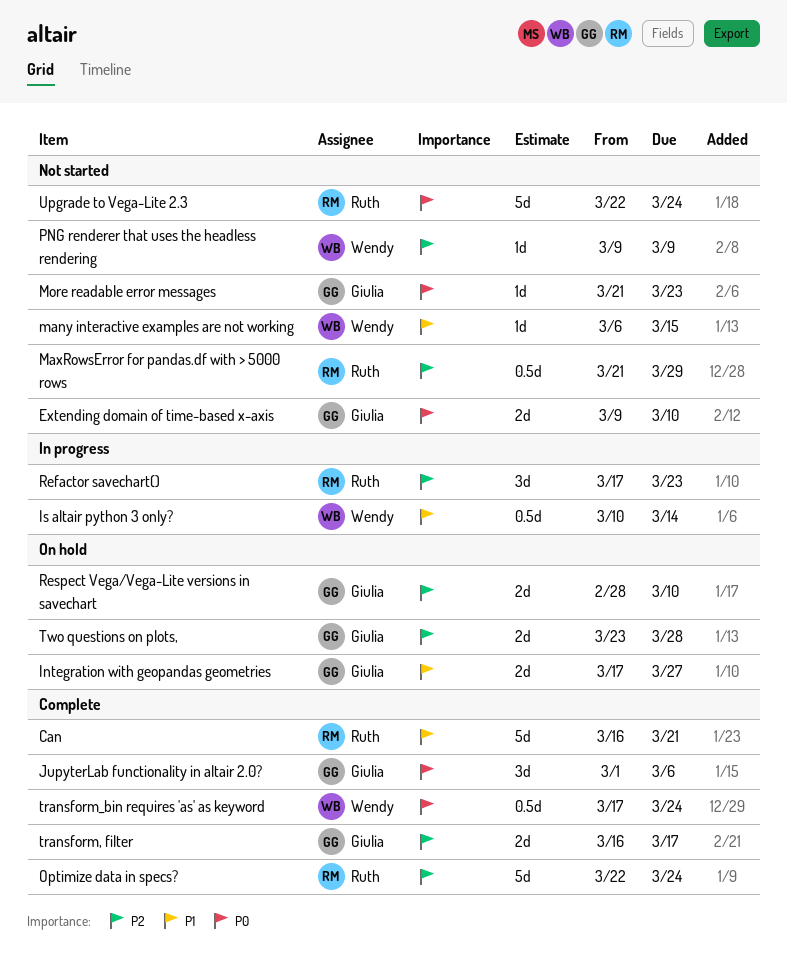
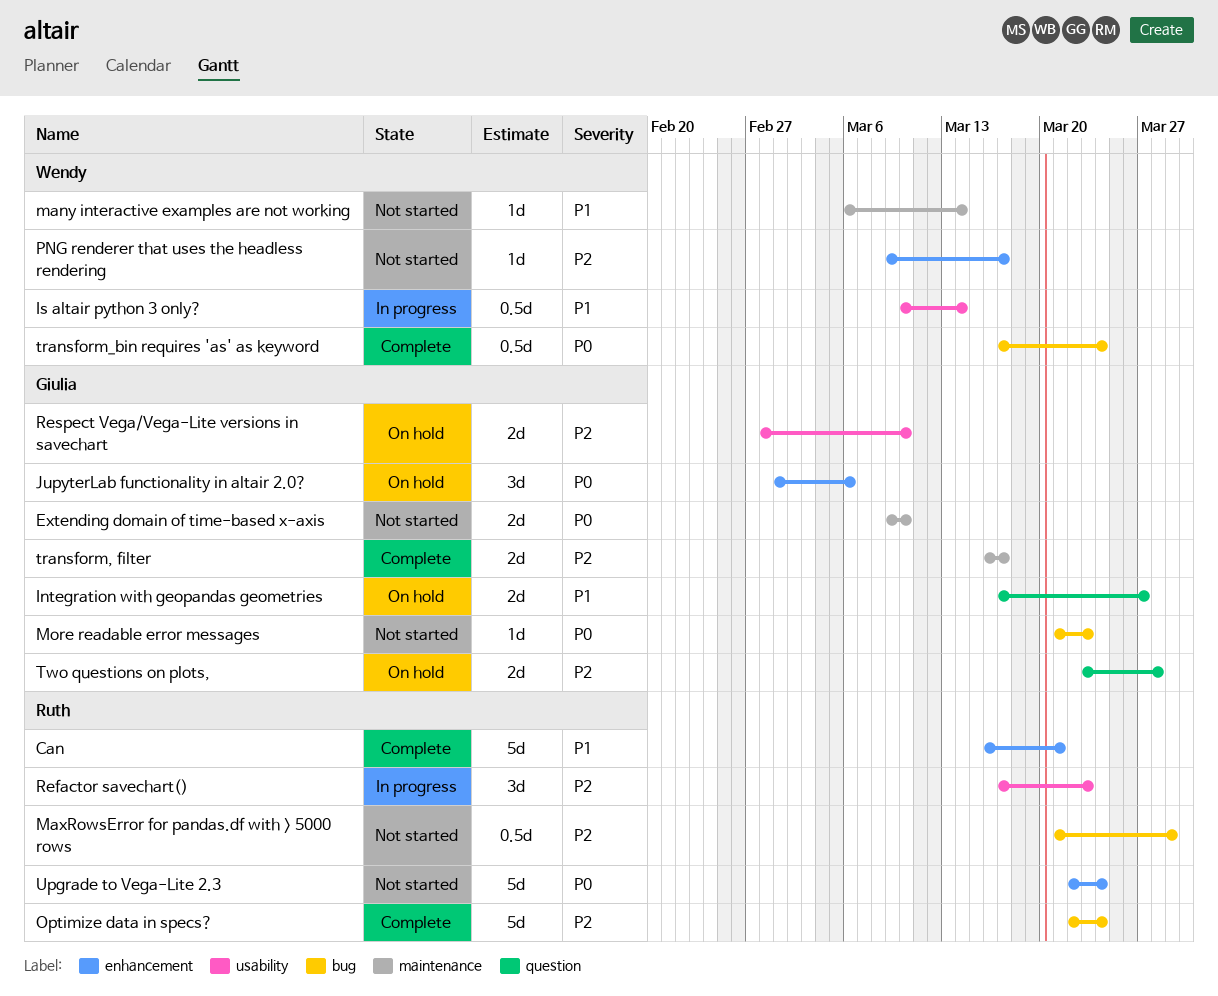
JupyterLab functionality in altair 2.0?, status: Complete -> On hold
many interactive examples are not working, due: Mar 15 -> Mar 14
PNG renderer that uses the headless rendering, due: Mar 9 -> Mar 17

